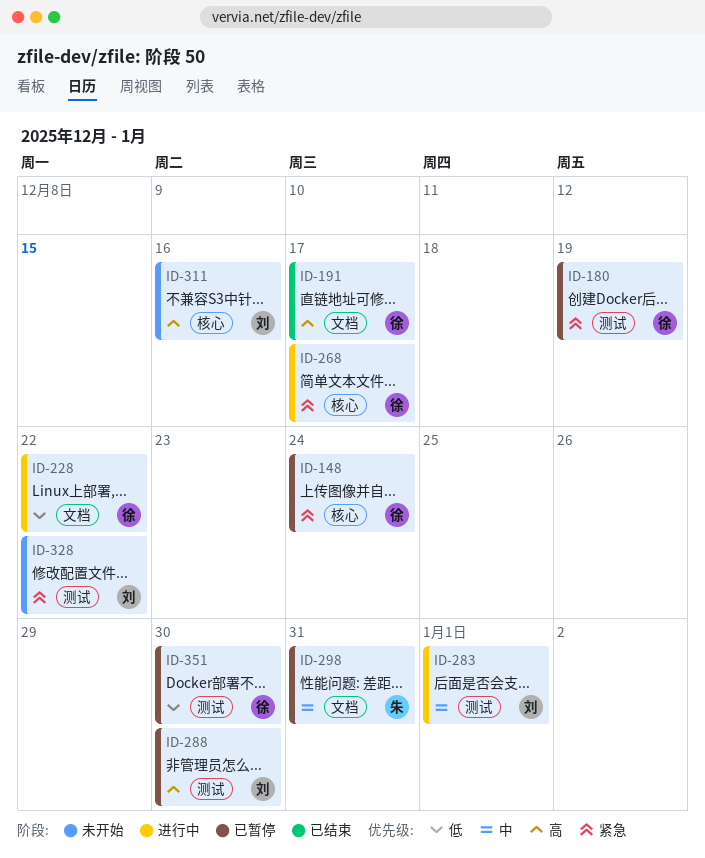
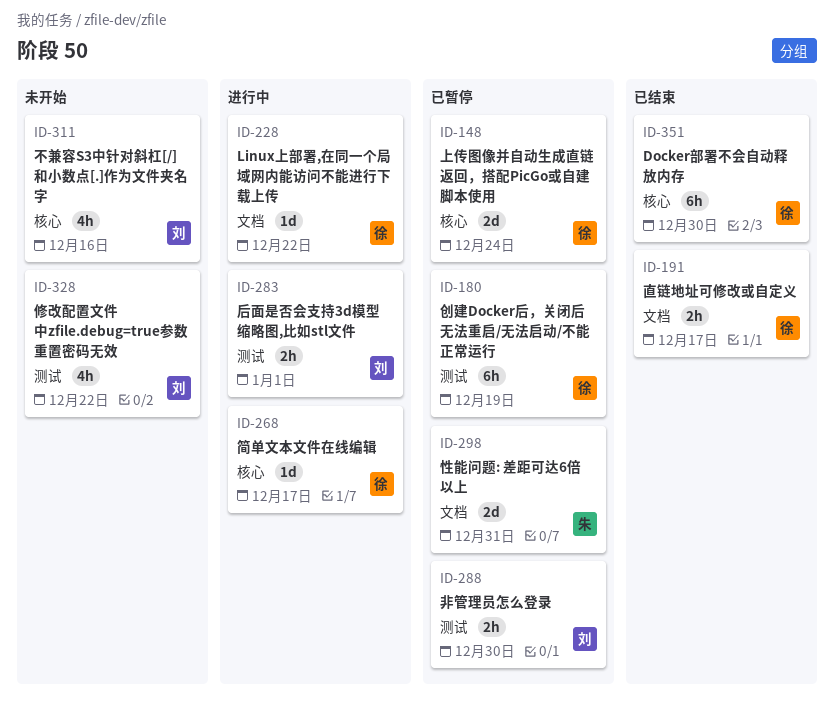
ID-351, status: 已暂停 -> 已结束
ID-351, label: 测试 -> 核心

